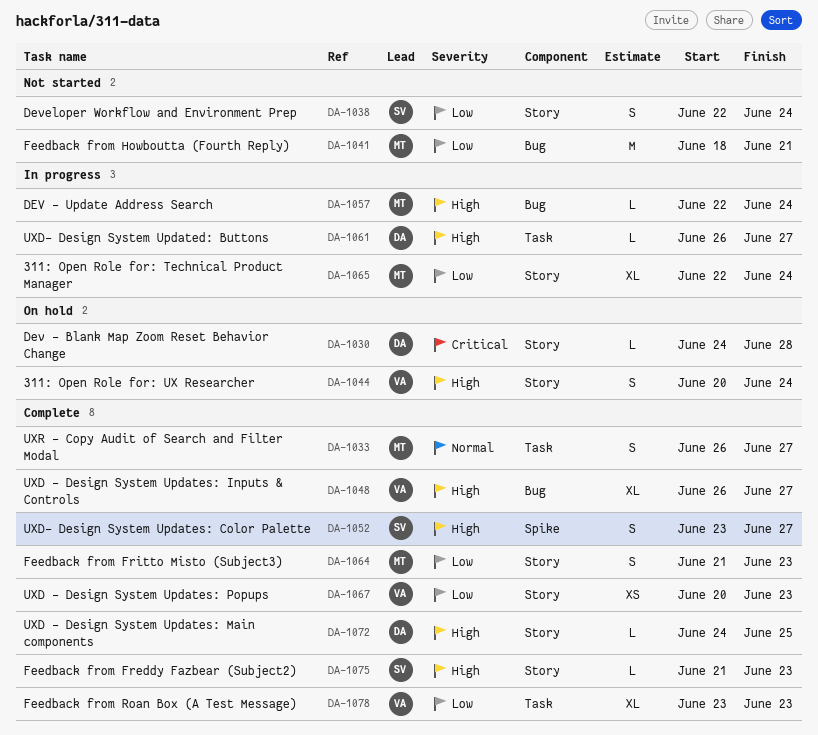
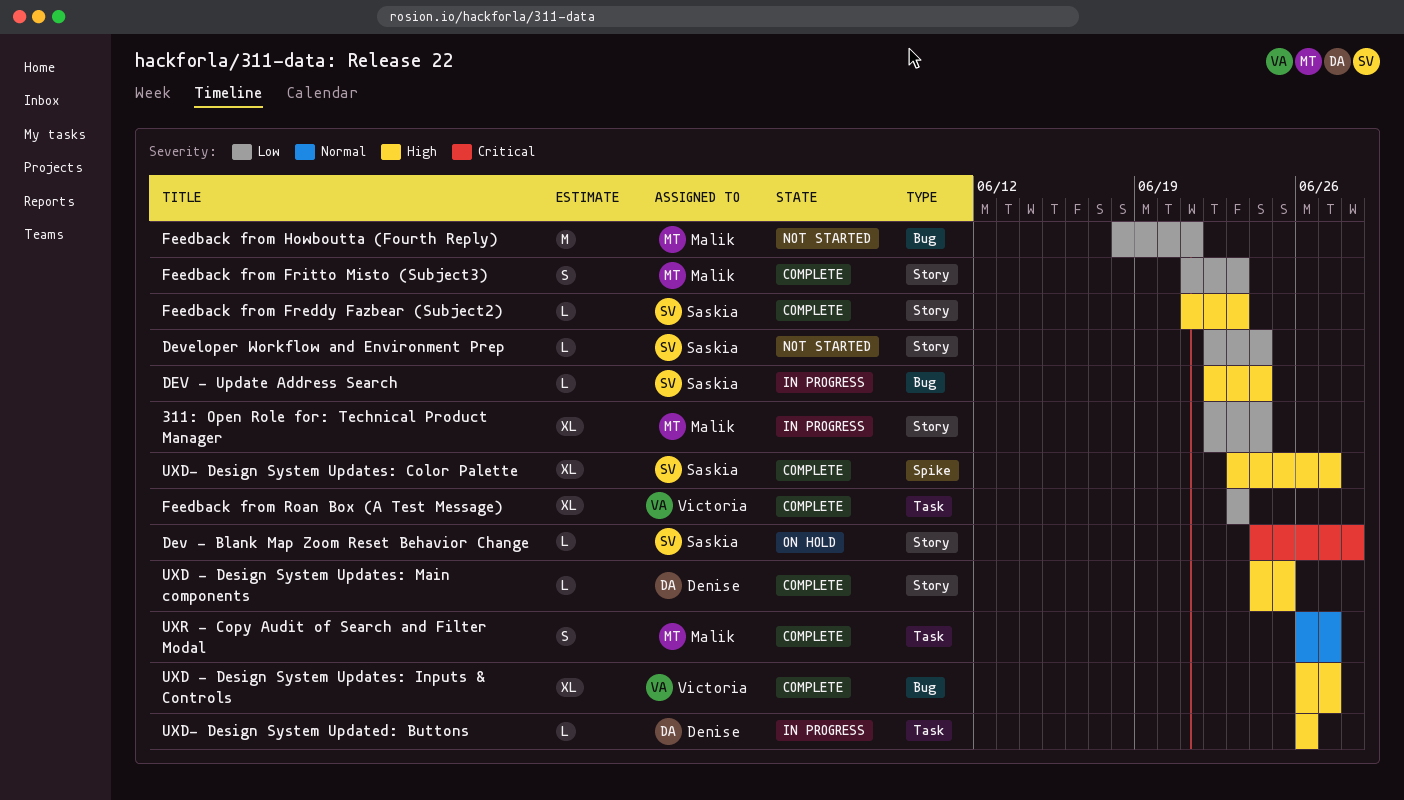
311: Open Role for: UX Researcher: present -> none
Dev - Blank Map Zoom Reset Behavior Change, owner: Denise -> Saskia
DEV - Update Address Search, owner: Malik -> Saskia
Developer Workflow and Environment Prep, estimate: S -> L
UXD - Design System Updates: Popups: present -> none
UXD- Design System Updated: Buttons, due: Jun 27 -> Jun 26
UXD- Design System Updates: Color Palette, estimate: S -> XL

